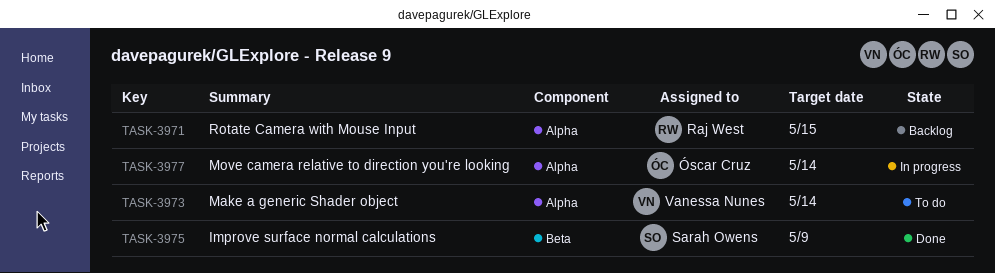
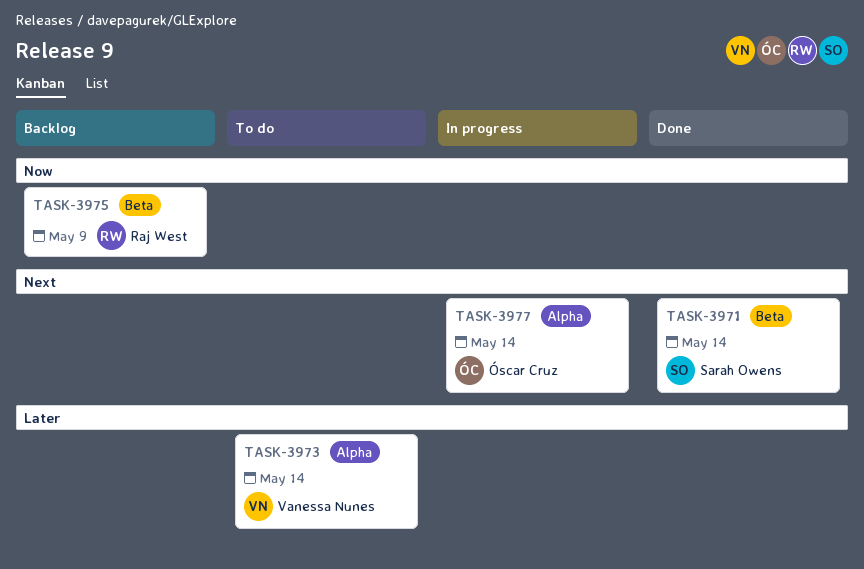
TASK-3971, status: Backlog -> Done
TASK-3971, owner: Raj West -> Sarah Owens
TASK-3971, label: Alpha -> Beta
TASK-3971, due: May 15 -> May 14
TASK-3975, status: Done -> Backlog
TASK-3975, owner: Sarah Owens -> Raj West

